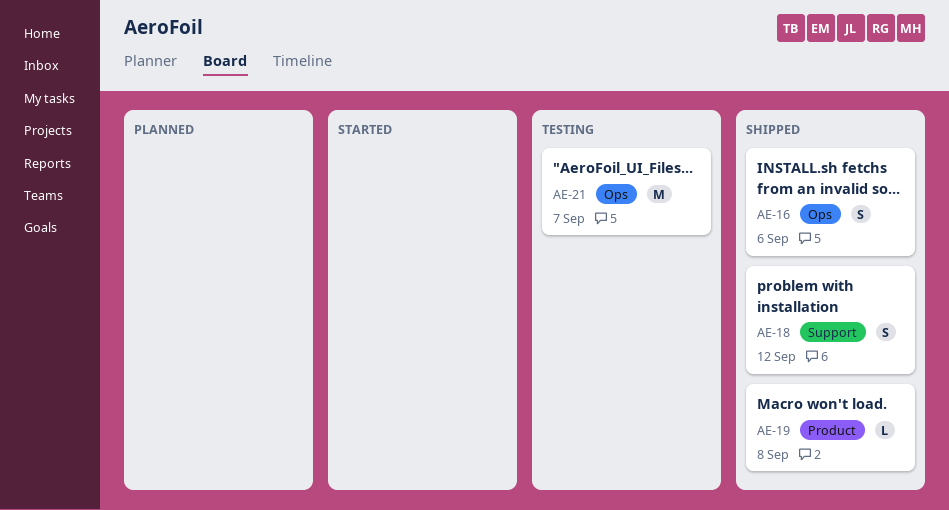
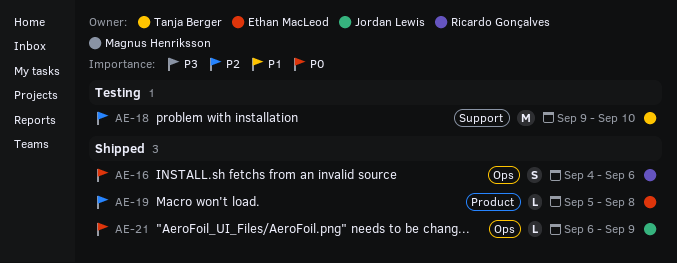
AE-18, status: Shipped -> Testing
AE-18, estimate: S -> M
AE-18, due: Sep 12 -> Sep 10
AE-21, status: Testing -> Shipped
AE-21, estimate: M -> L
AE-21, due: Sep 7 -> Sep 9

